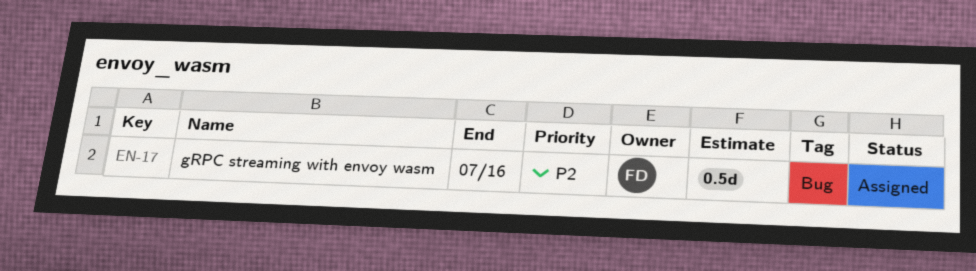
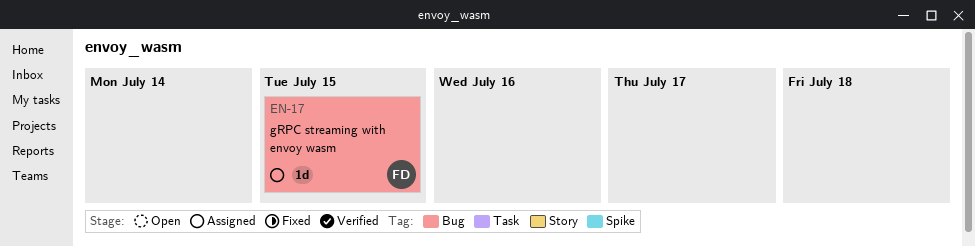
EN-17, estimate: 0.5d -> 1d
EN-17, due: Jul 16 -> Jul 15

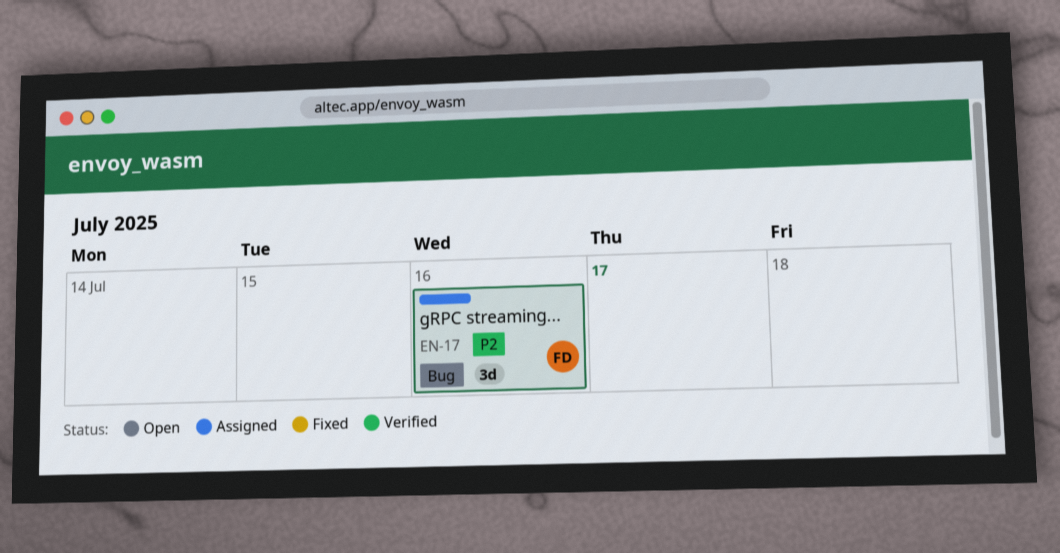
EN-17, estimate: 1d -> 3d
EN-17, due: Jul 15 -> Jul 16

